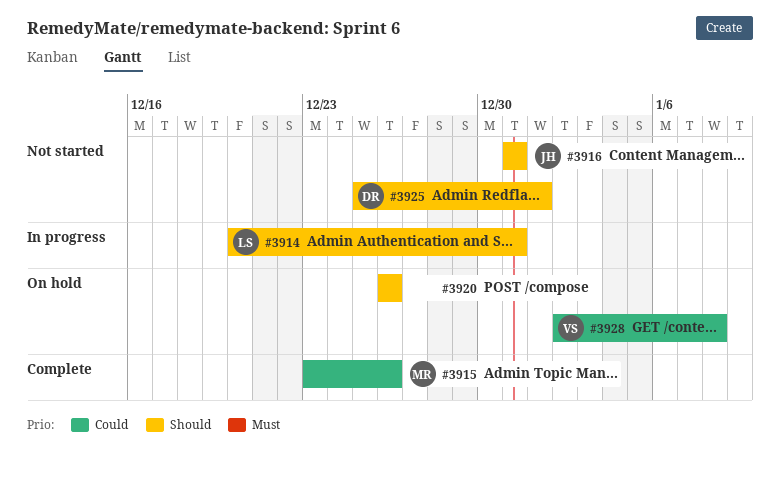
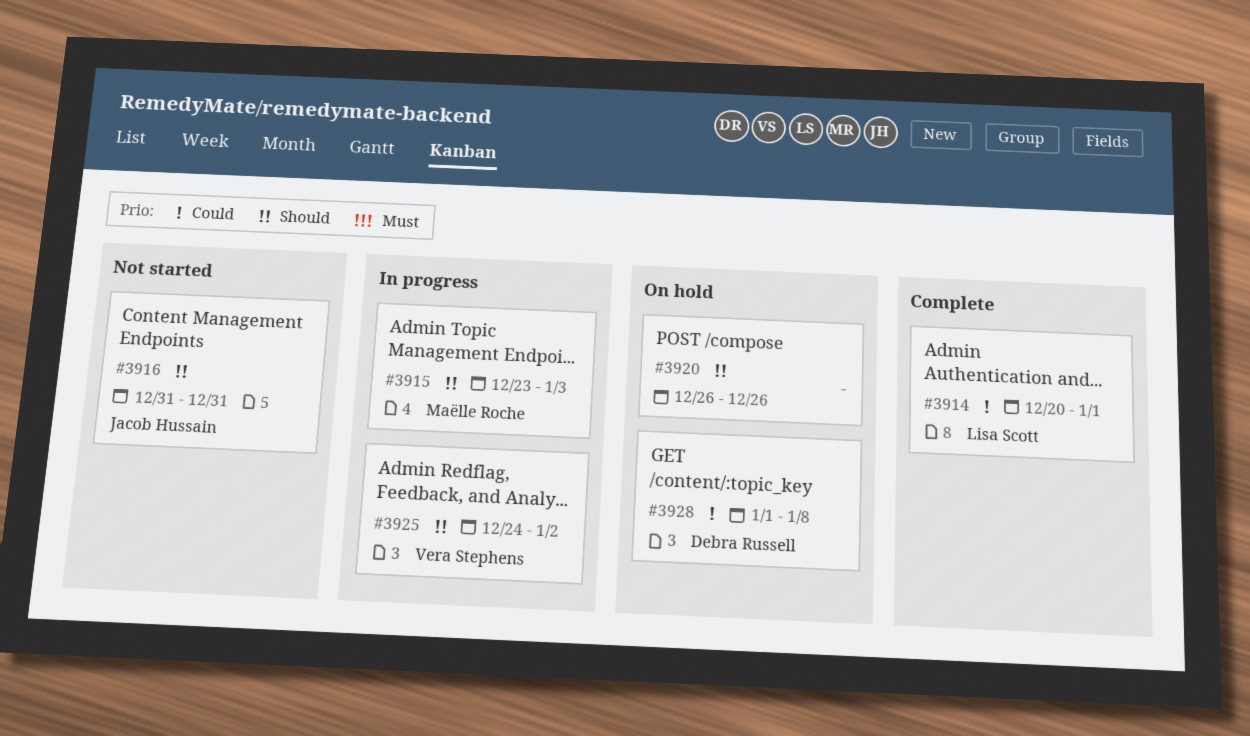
#3914, status: In progress -> Complete
#3914, priority: Should -> Could
#3914, due: Dec 31 -> Jan 1
#3915, status: Complete -> In progress
#3915, priority: Could -> Should
#3915, due: Dec 26 -> Jan 3
#3925, status: Not started -> In progress
#3925, owner: Debra Russell -> Vera Stephens
#3925, start: Dec 25 -> Dec 24
#3925, due: Jan 1 -> Jan 2
#3928, owner: Vera Stephens -> Debra Russell
#3928, start: Jan 2 -> Jan 1

